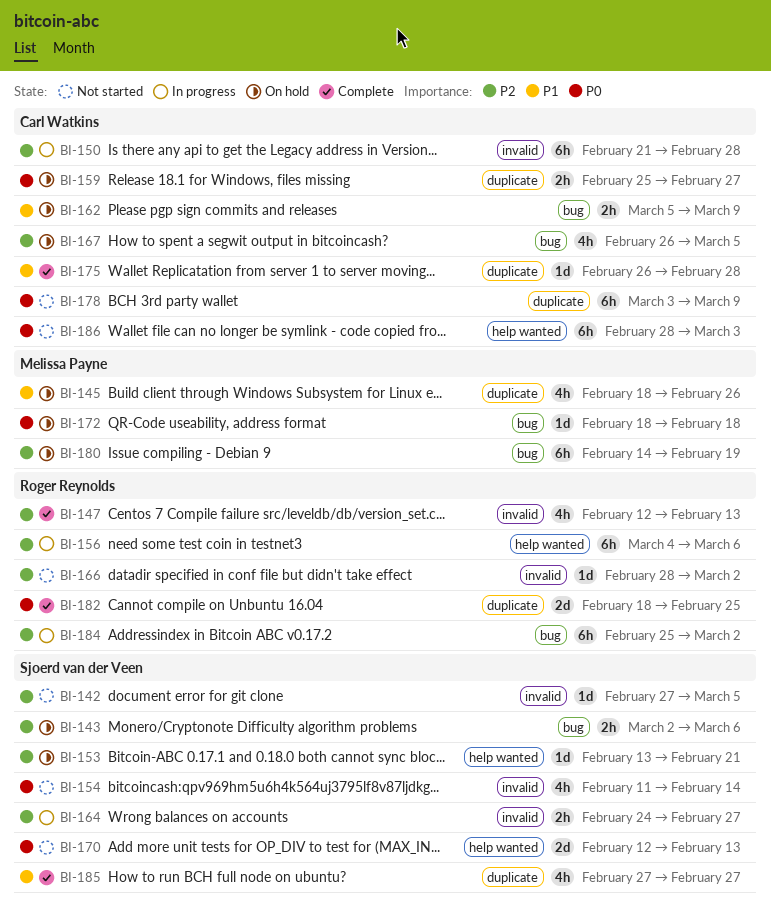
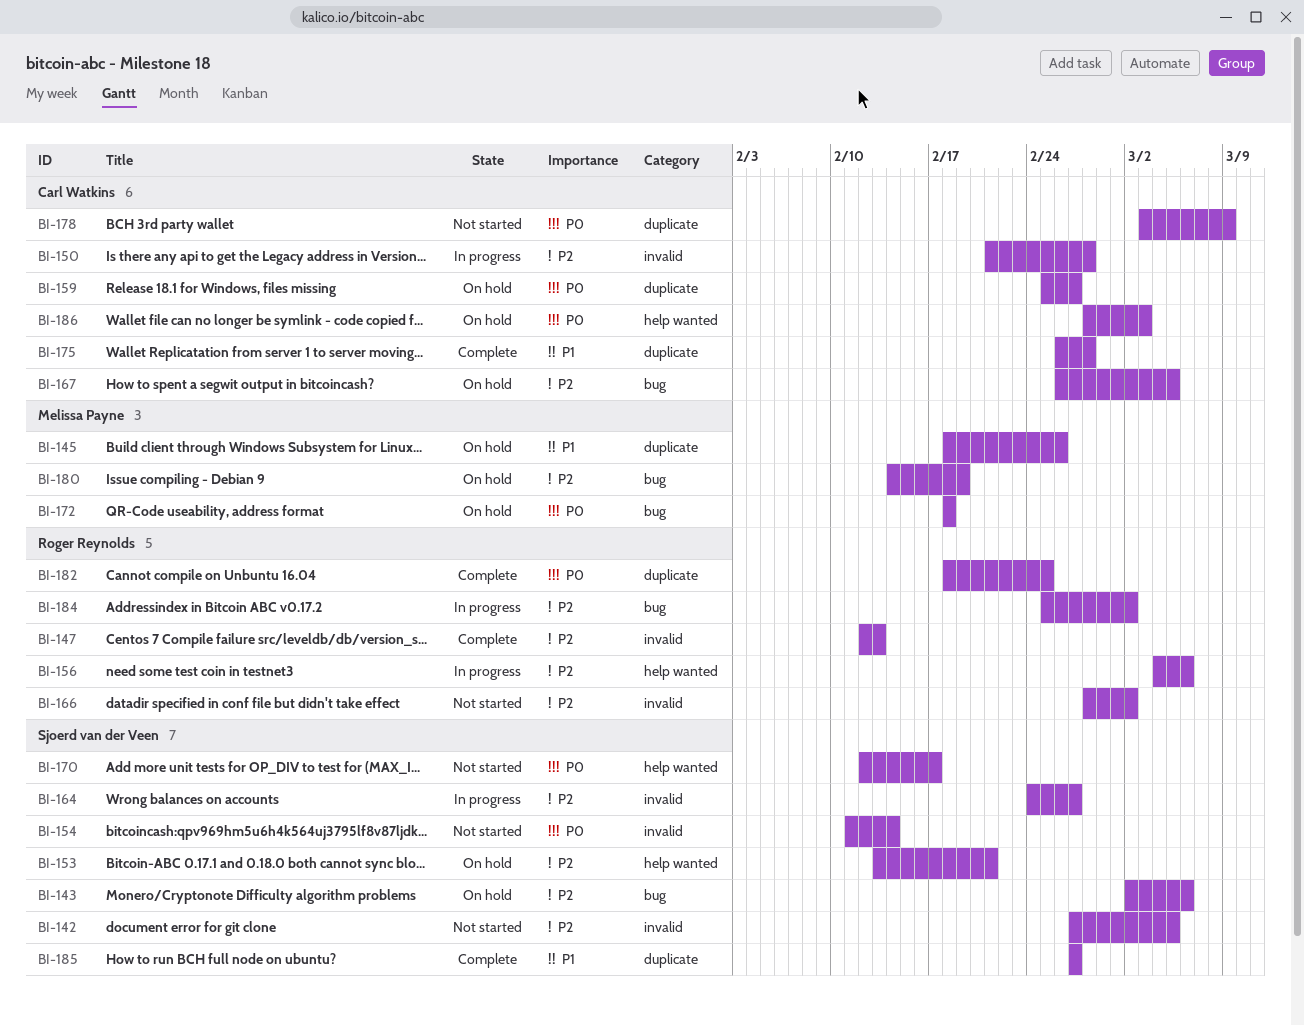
BI-162: present -> none
BI-170, due: Feb 13 -> Feb 17
BI-186, status: Not started -> On hold

